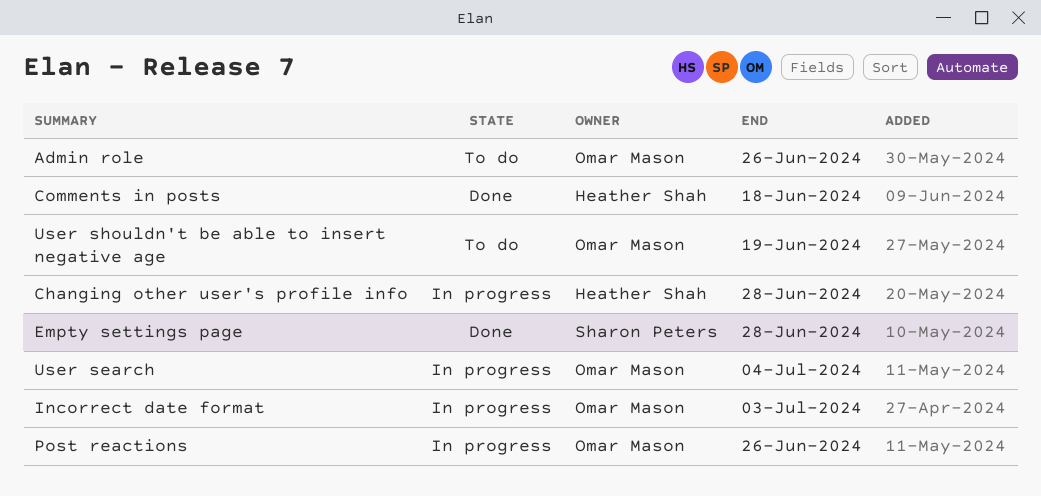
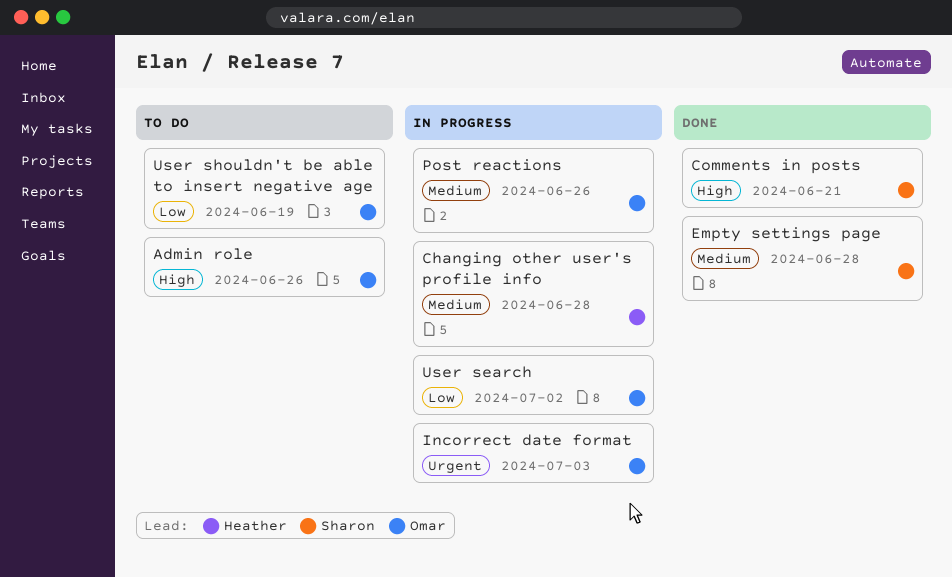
Comments in posts, owner: Heather Shah -> Sharon Peters
Comments in posts, due: Jun 18 -> Jun 21
User search, due: Jul 4 -> Jul 2

